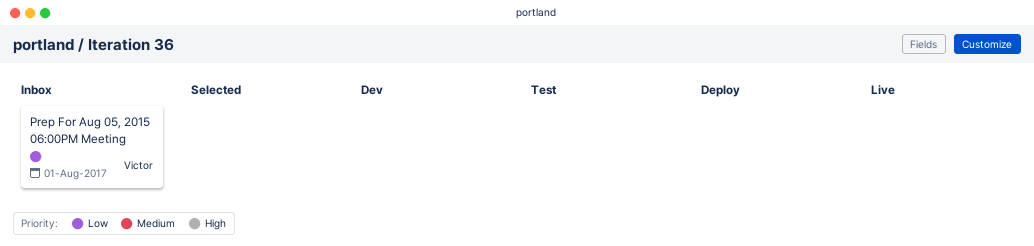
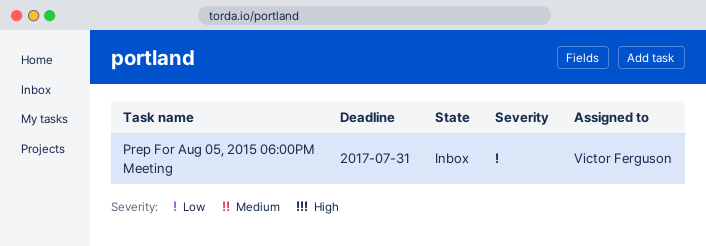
Prep For Aug 05, 2015 06:00PM Meeting, due: Aug 1 -> Jul 31

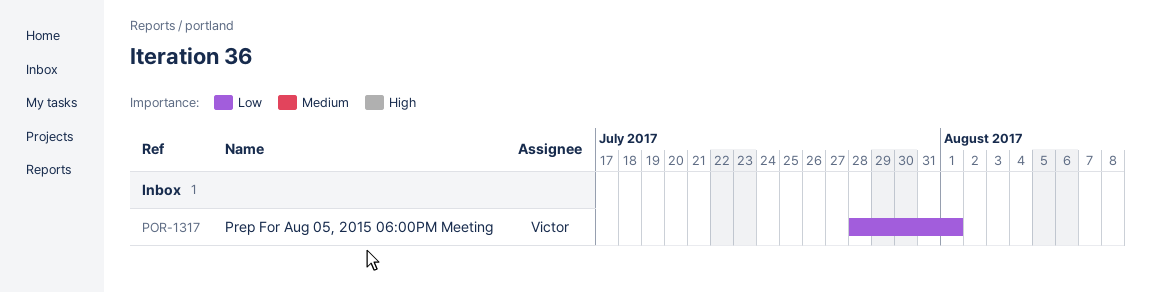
Prep For Aug 05, 2015 06:00PM Meeting, due: Jul 31 -> Aug 1

